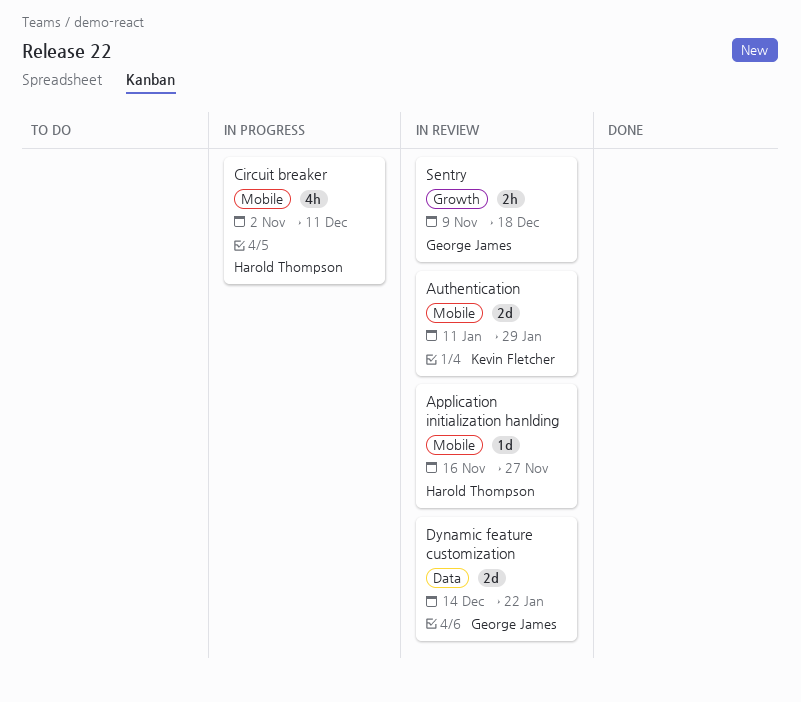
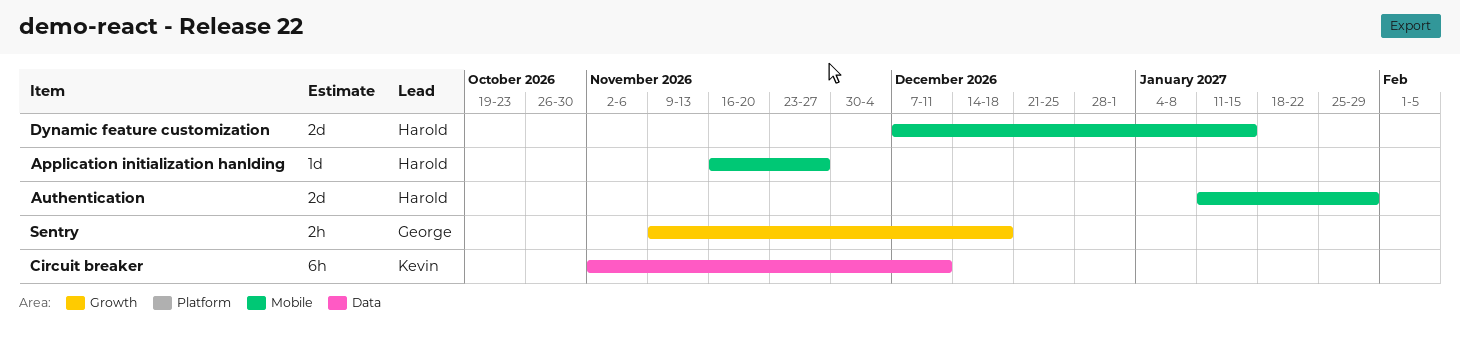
Authentication, owner: Kevin Fletcher -> Harold Thompson
Circuit breaker, owner: Harold Thompson -> Kevin Fletcher
Circuit breaker, label: Mobile -> Data
Circuit breaker, estimate: 4h -> 6h
Dynamic feature customization, owner: George James -> Harold Thompson
Dynamic feature customization, label: Data -> Mobile
Dynamic feature customization, start: Dec 14 -> Dec 7
Dynamic feature customization, due: Jan 22 -> Jan 15

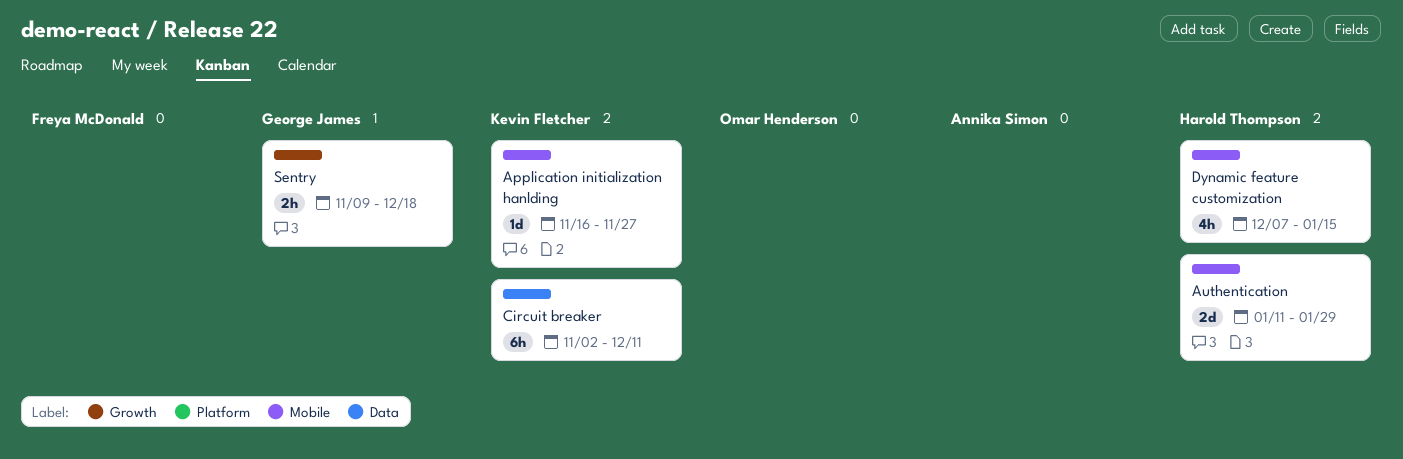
Application initialization hanlding, owner: Harold Thompson -> Kevin Fletcher
Dynamic feature customization, estimate: 2d -> 4h

